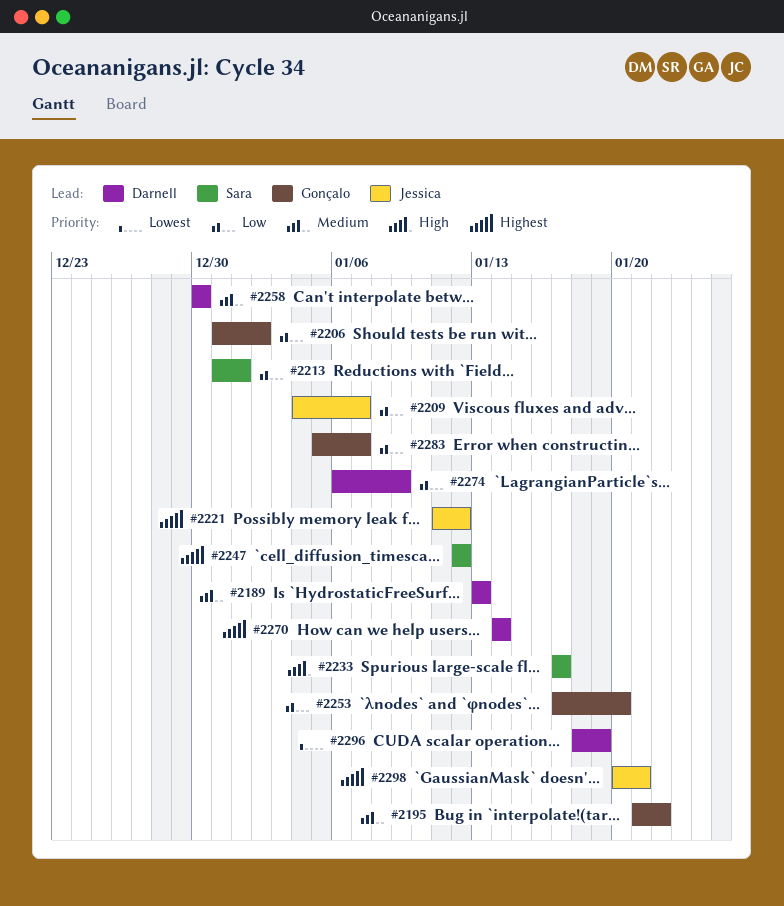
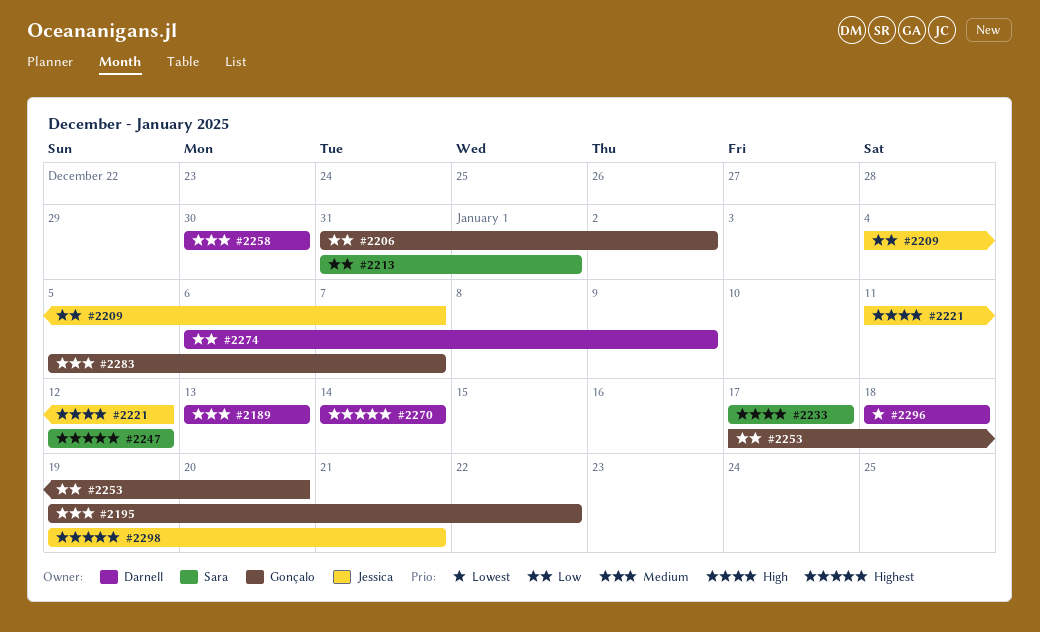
#2195, start: Jan 21 -> Jan 19
#2221, priority: Highest -> High
#2283, priority: Low -> Medium
#2296, due: Jan 19 -> Jan 18
#2298, start: Jan 20 -> Jan 19

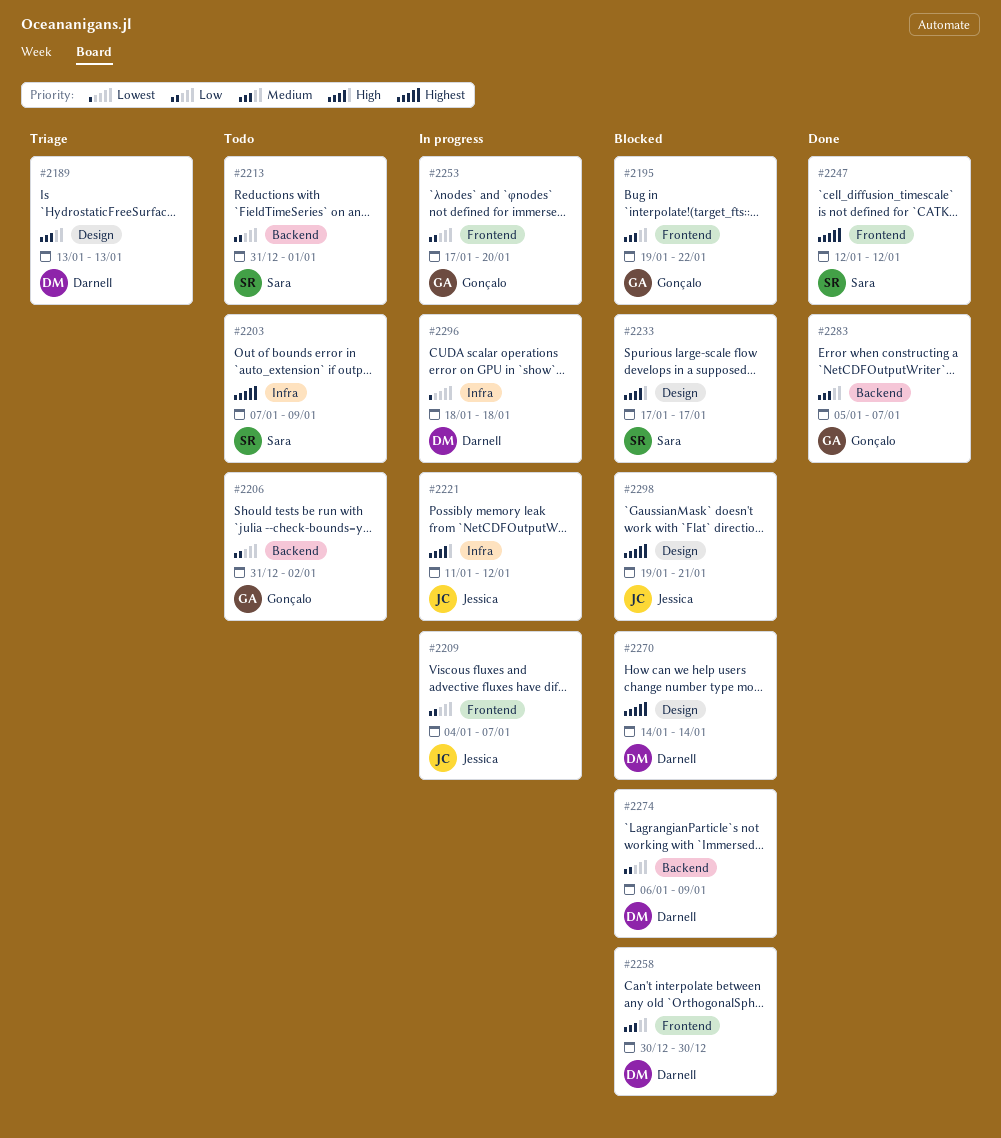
#2203: none -> present

